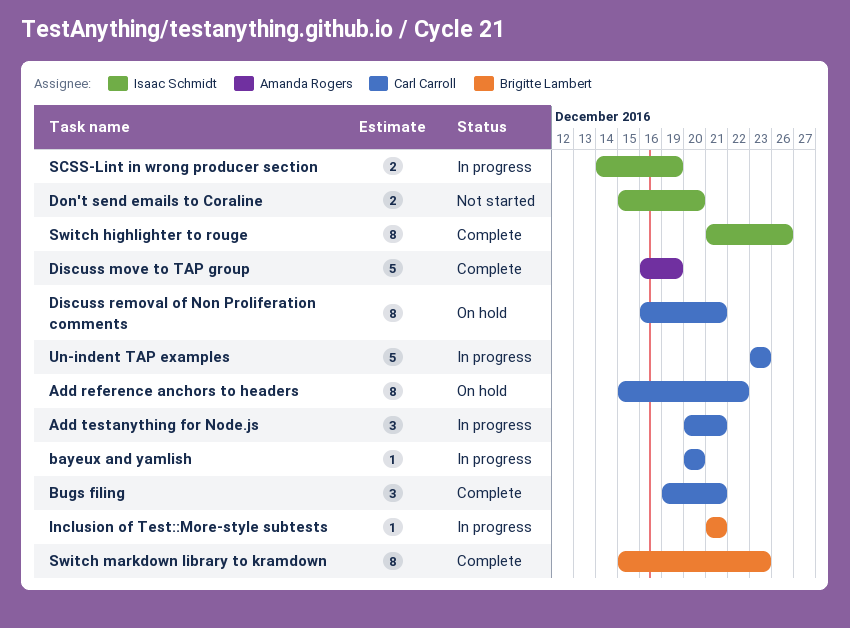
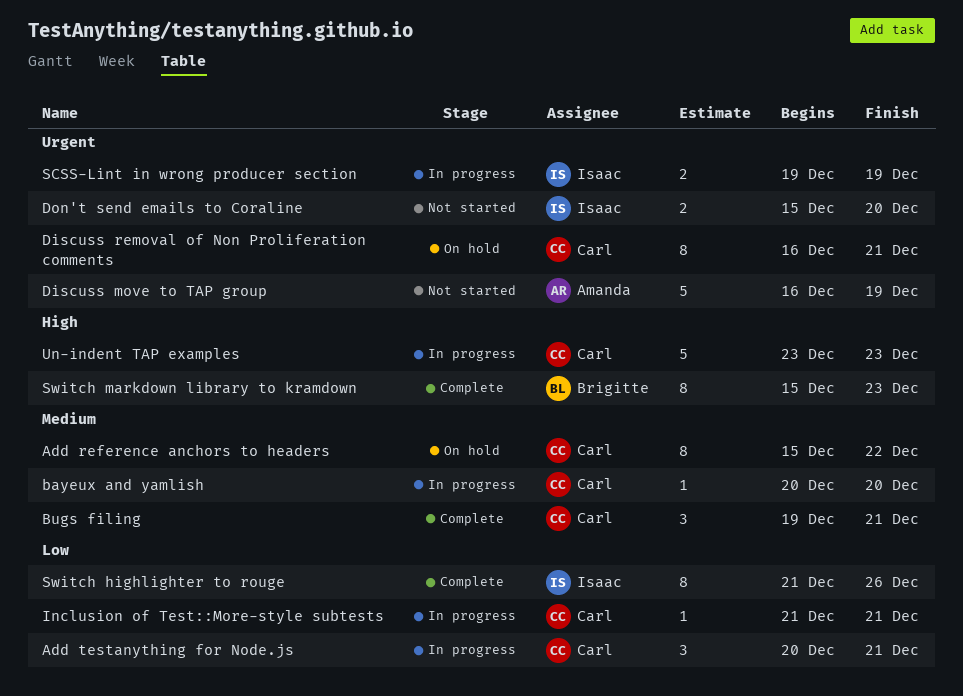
Discuss move to TAP group, status: Complete -> Not started
Inclusion of Test::More-style subtests, owner: Brigitte Lambert -> Carl Carroll
SCSS-Lint in wrong producer section, start: Dec 14 -> Dec 19

